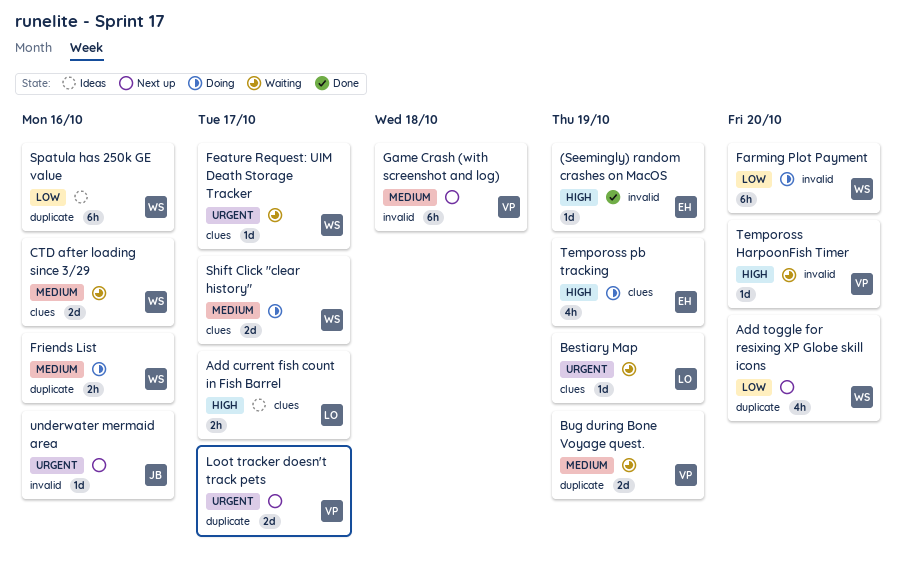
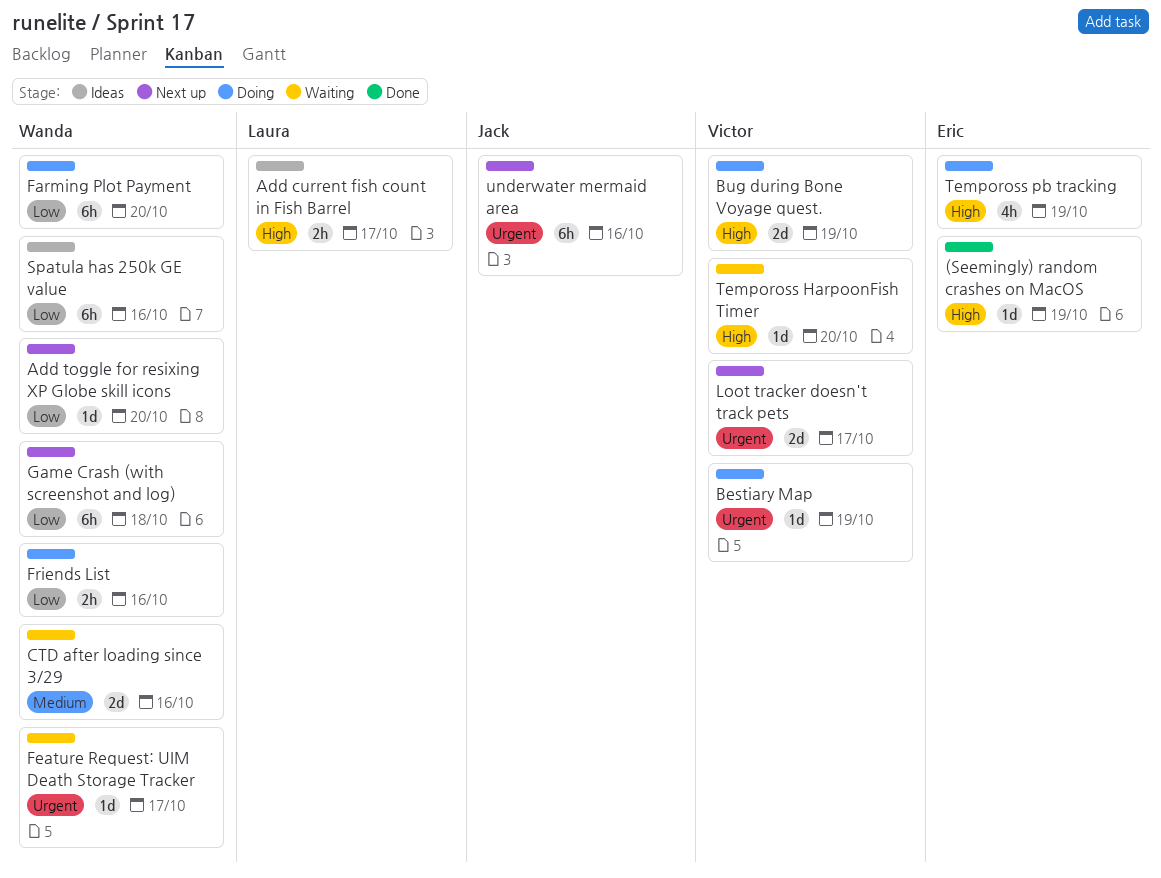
Add toggle for resixing XP Globe skill icons, estimate: 4h -> 1d
Bestiary Map, status: Waiting -> Doing
Bestiary Map, owner: Laura -> Victor
Bug during Bone Voyage quest., status: Waiting -> Doing
Bug during Bone Voyage quest., priority: Medium -> High
Friends List, priority: Medium -> Low
Game Crash (with screenshot and log), owner: Victor -> Wanda
Game Crash (with screenshot and log), priority: Medium -> Low
Shift Click "clear history": present -> none
underwater mermaid area, estimate: 1d -> 6h

